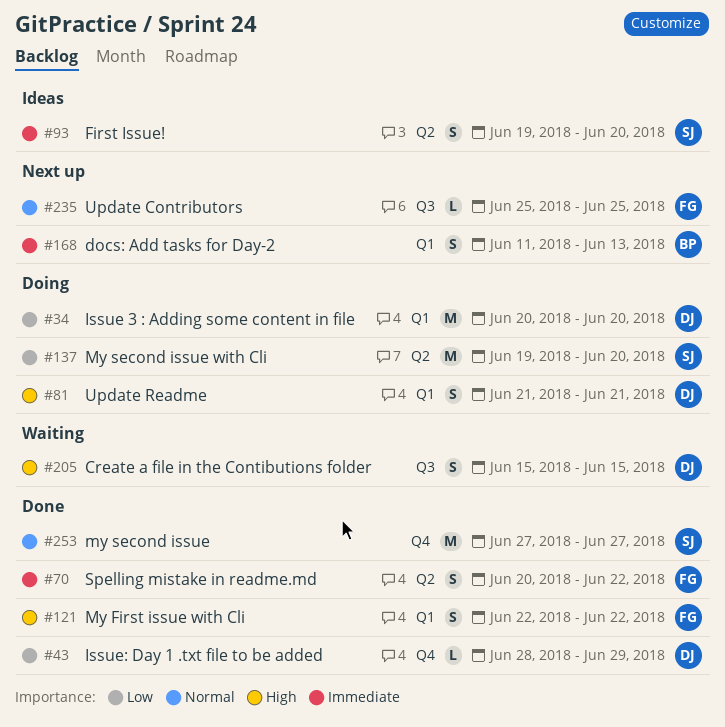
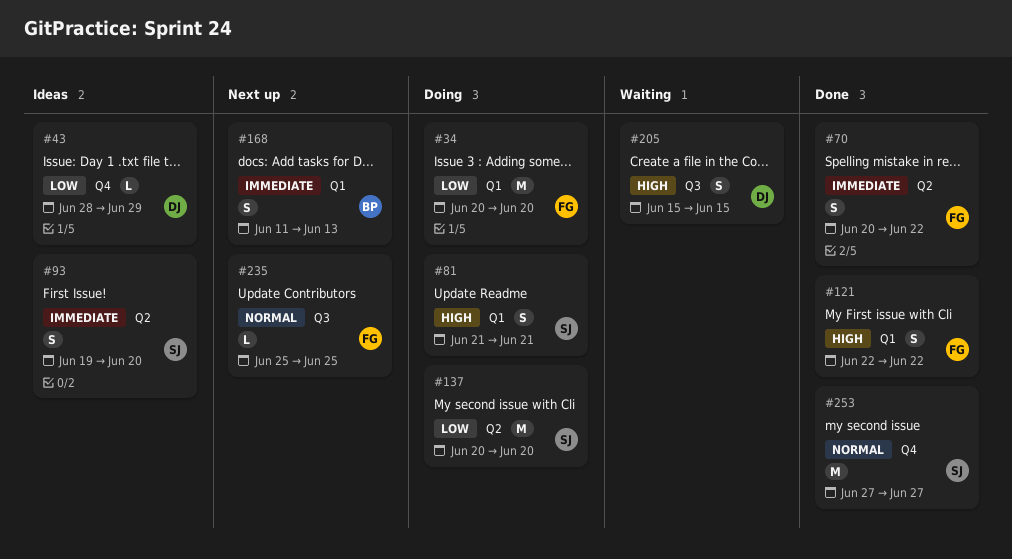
#34, owner: DJ -> FG
#43, status: Done -> Ideas
#81, owner: DJ -> SJ
#137, start: Jun 19 -> Jun 20

